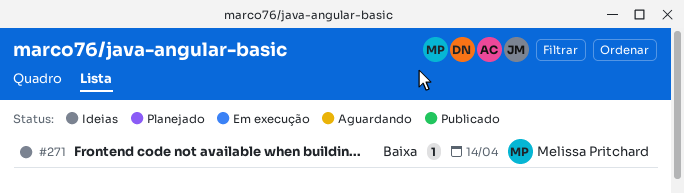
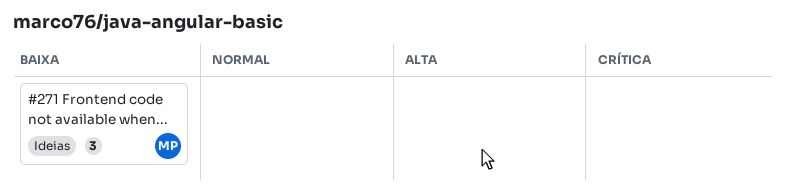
#271, estimate: 1 -> 3

